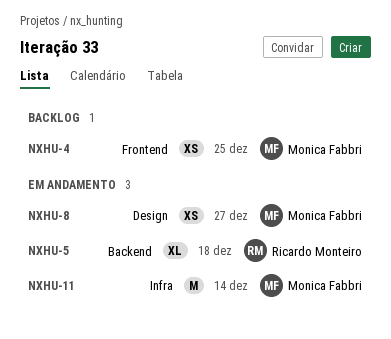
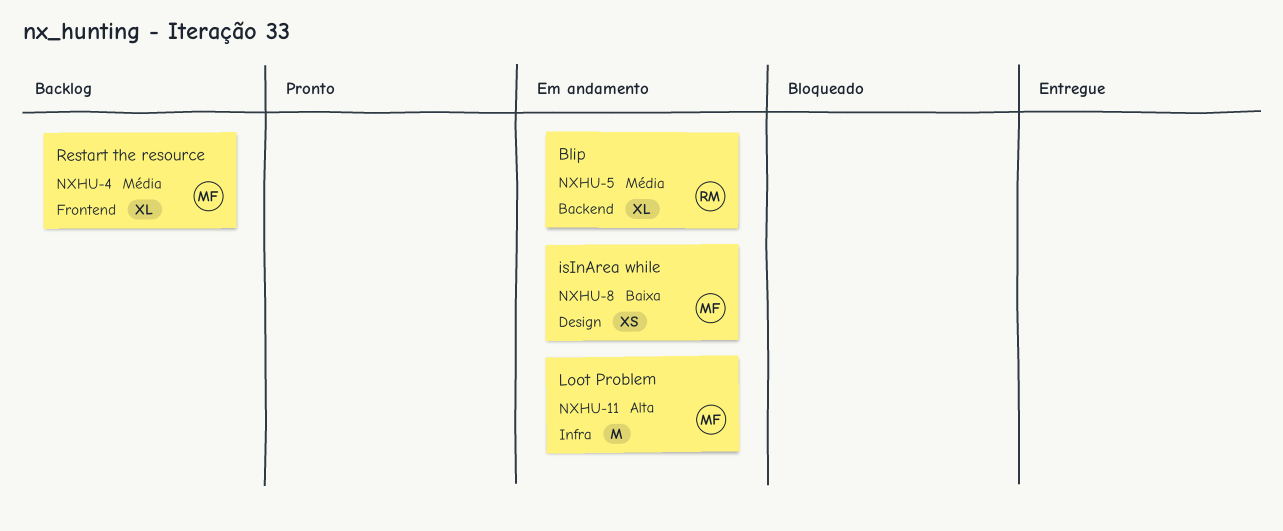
NXHU-4, estimate: XS -> XL

